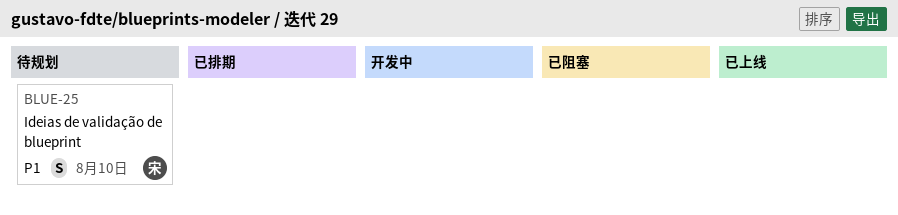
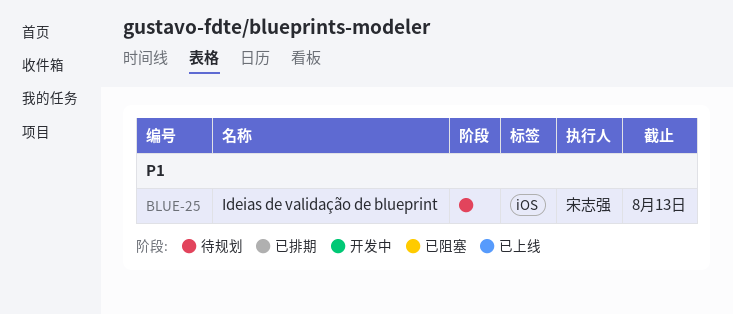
BLUE-25, due: Aug 10 -> Aug 13

